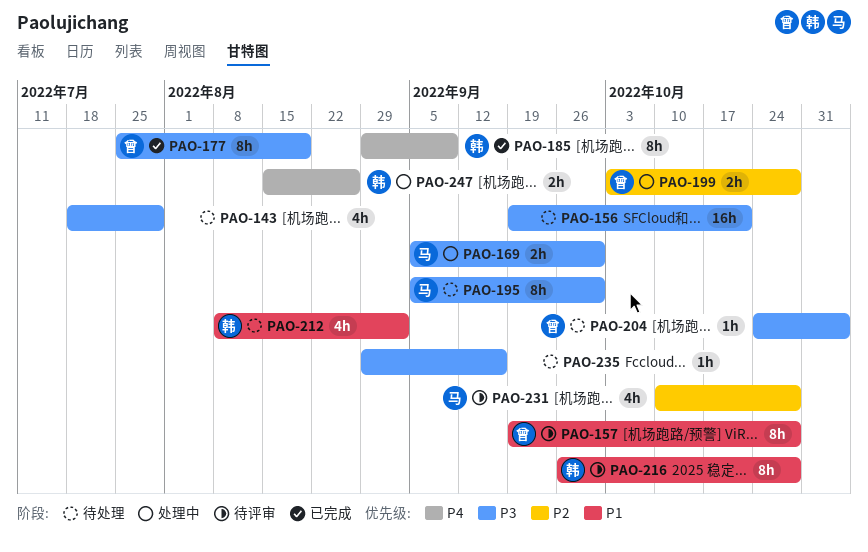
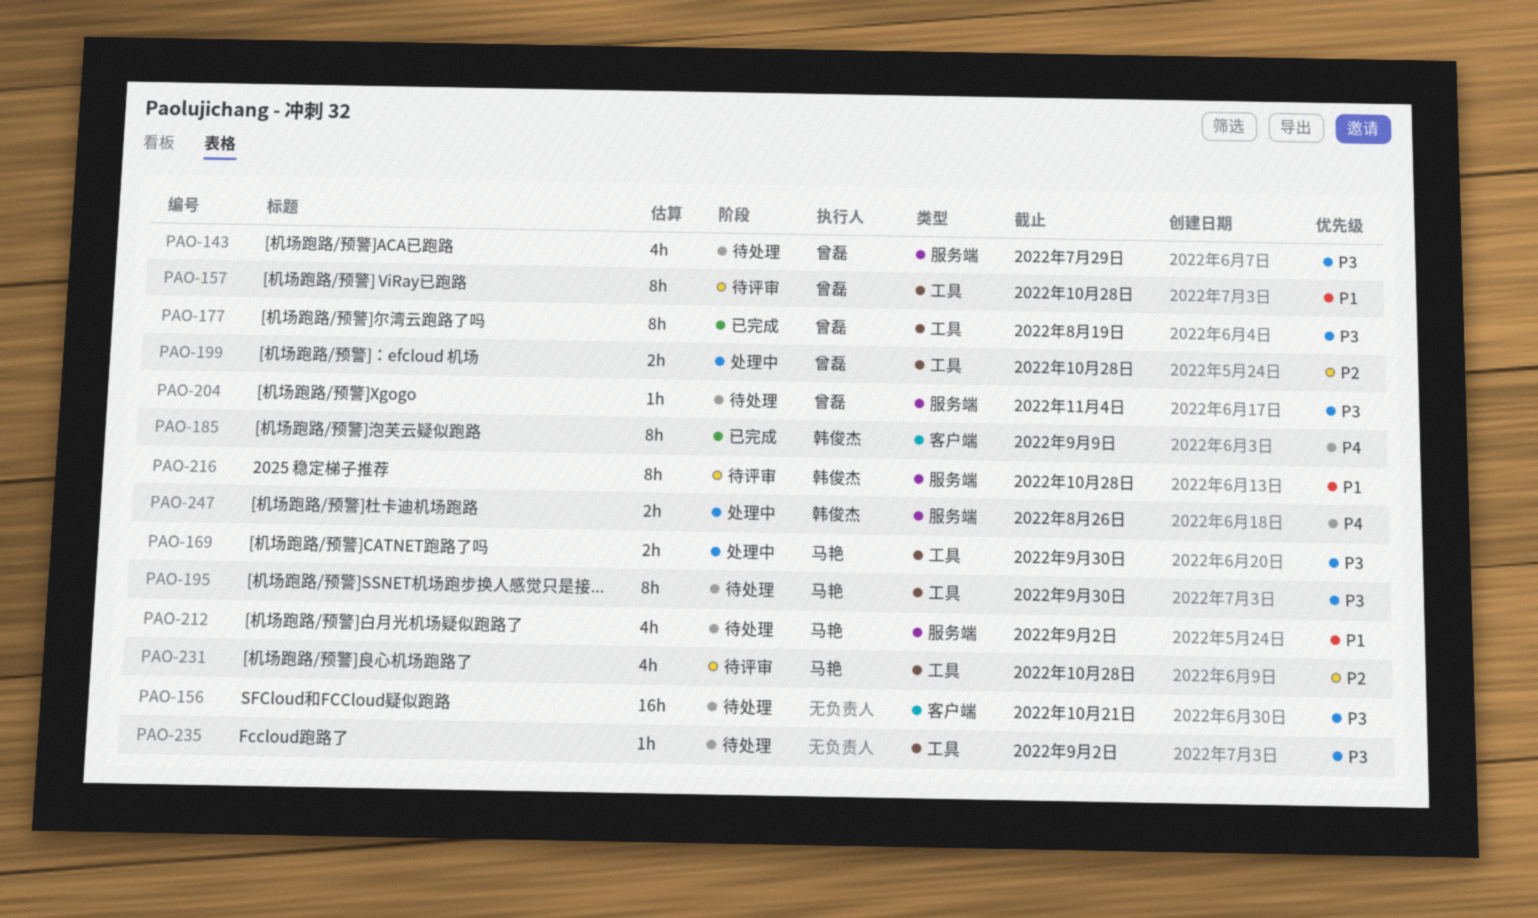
PAO-143, owner: none -> 曾磊
PAO-212, owner: 韩俊杰 -> 马艳
PAO-235, due: Sep 16 -> Sep 2

